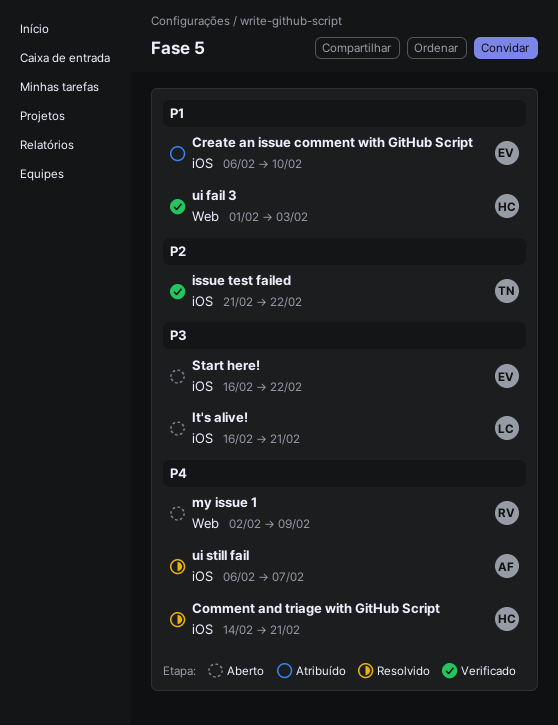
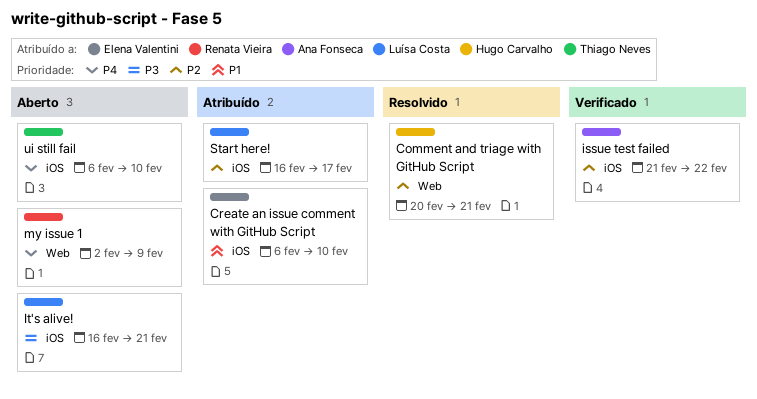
Comment and triage with GitHub Script, priority: P4 -> P2
Comment and triage with GitHub Script, label: iOS -> Web
Comment and triage with GitHub Script, start: Feb 14 -> Feb 20
issue test failed, owner: Thiago Neves -> Ana Fonseca
Start here!, status: Aberto -> Atribuído
Start here!, owner: Elena Valentini -> Luísa Costa
Start here!, priority: P3 -> P2
Start here!, due: Feb 22 -> Feb 17
ui fail 3: present -> none
ui still fail, status: Resolvido -> Aberto
ui still fail, owner: Ana Fonseca -> Thiago Neves
ui still fail, due: Feb 7 -> Feb 10

